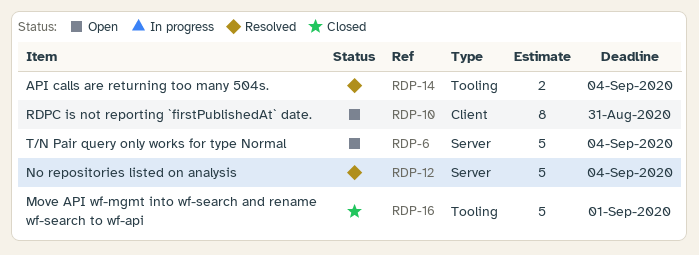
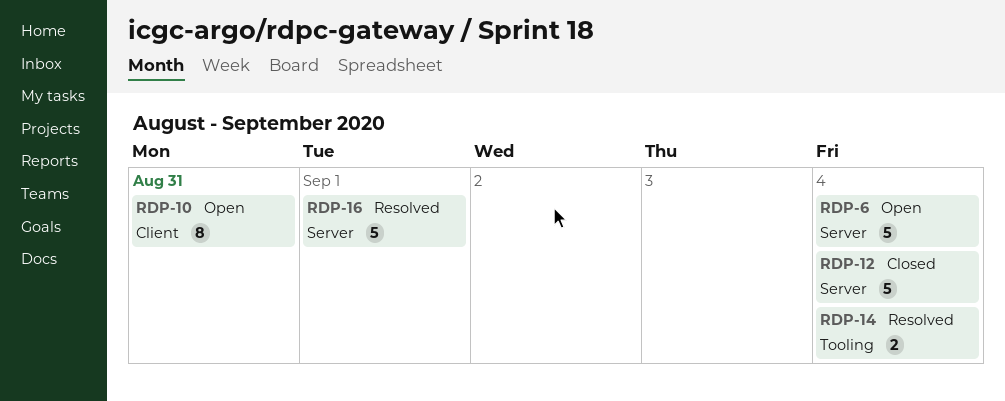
RDP-12, status: Resolved -> Closed
RDP-16, status: Closed -> Resolved
RDP-16, label: Tooling -> Server

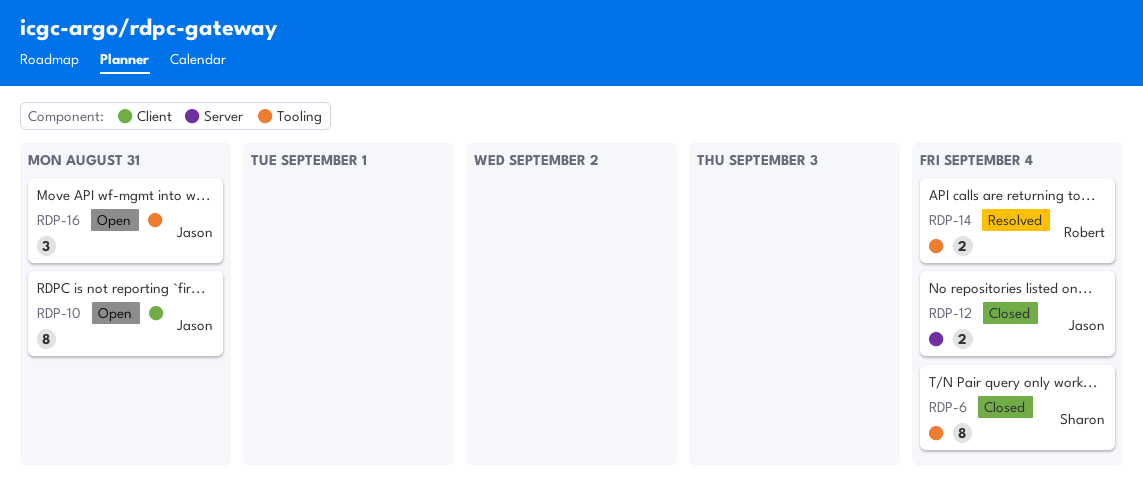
RDP-6, status: Open -> Closed
RDP-6, label: Server -> Tooling
RDP-6, estimate: 5 -> 8
RDP-12, estimate: 5 -> 2
RDP-16, status: Resolved -> Open
RDP-16, label: Server -> Tooling
RDP-16, estimate: 5 -> 3
RDP-16, due: Sep 1 -> Aug 31

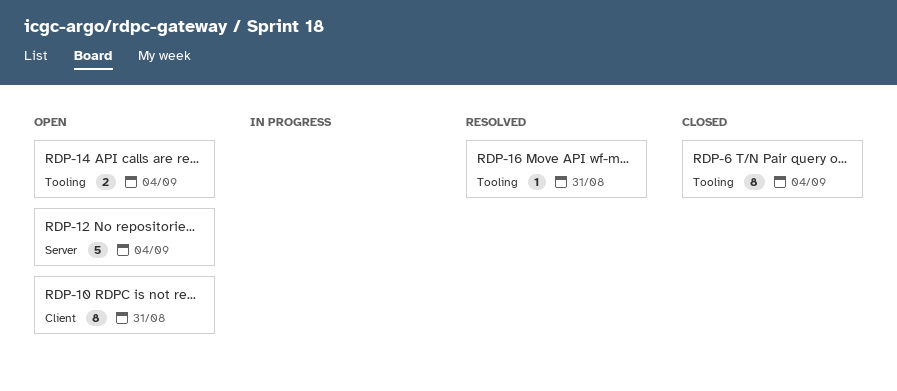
RDP-12, status: Closed -> Open
RDP-12, estimate: 2 -> 5
RDP-14, status: Resolved -> Open
RDP-16, status: Open -> Resolved
RDP-16, estimate: 3 -> 1

